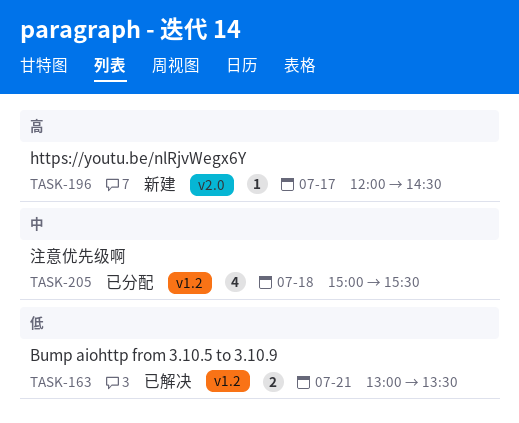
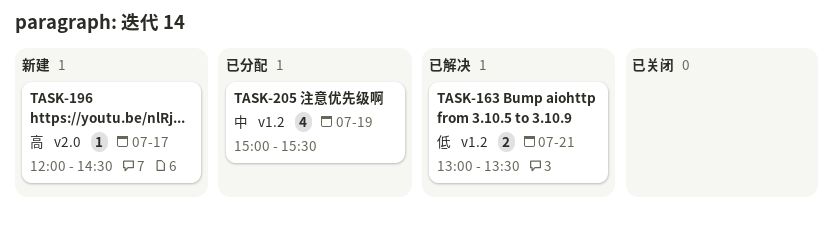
TASK-205, day: Jul 18 -> Jul 19

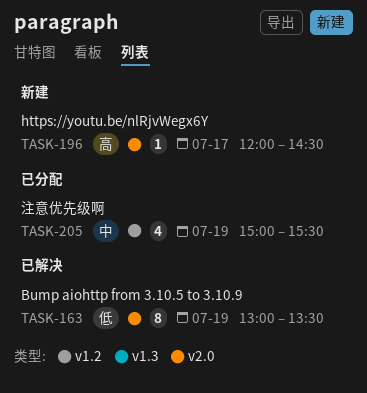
TASK-163, label: v1.2 -> v2.0
TASK-163, estimate: 2 -> 8
TASK-163, day: Jul 21 -> Jul 19

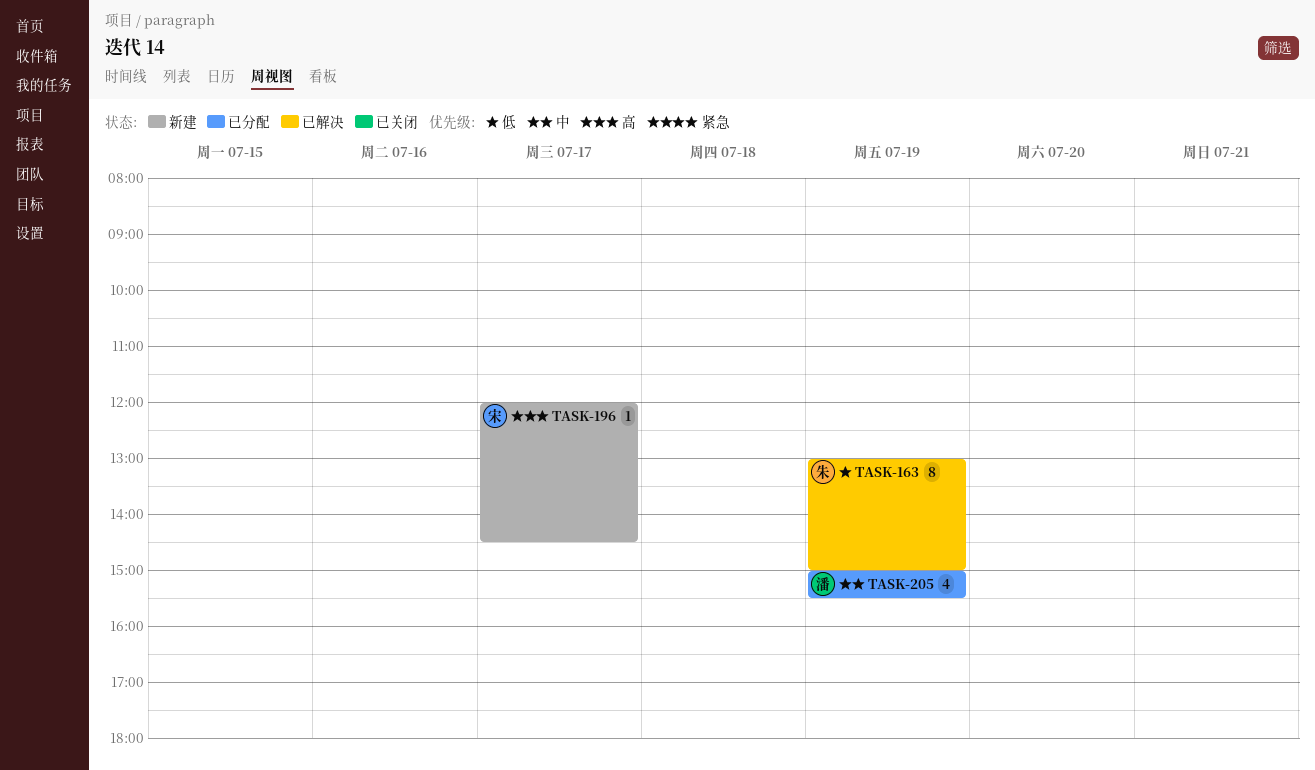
TASK-163, ends: 13:30 -> 15:00

